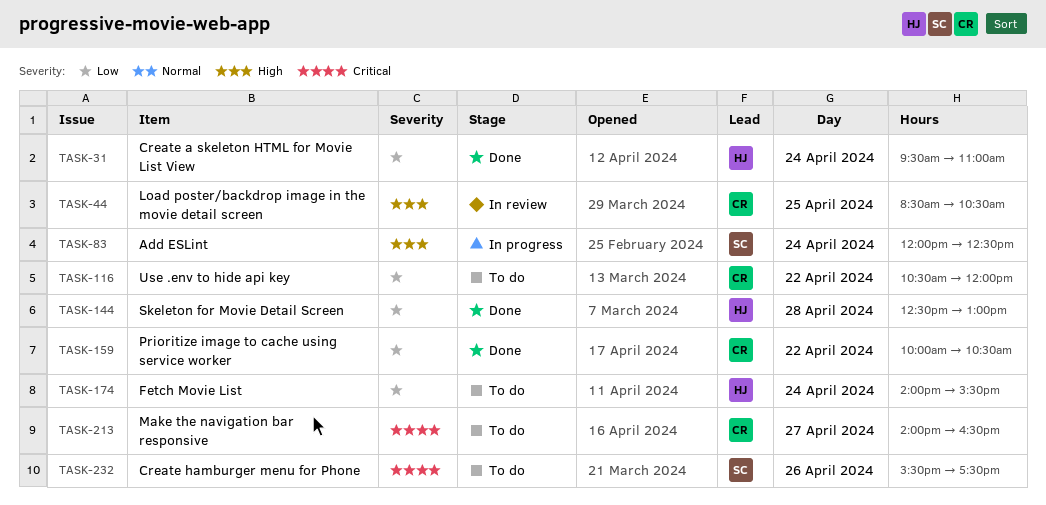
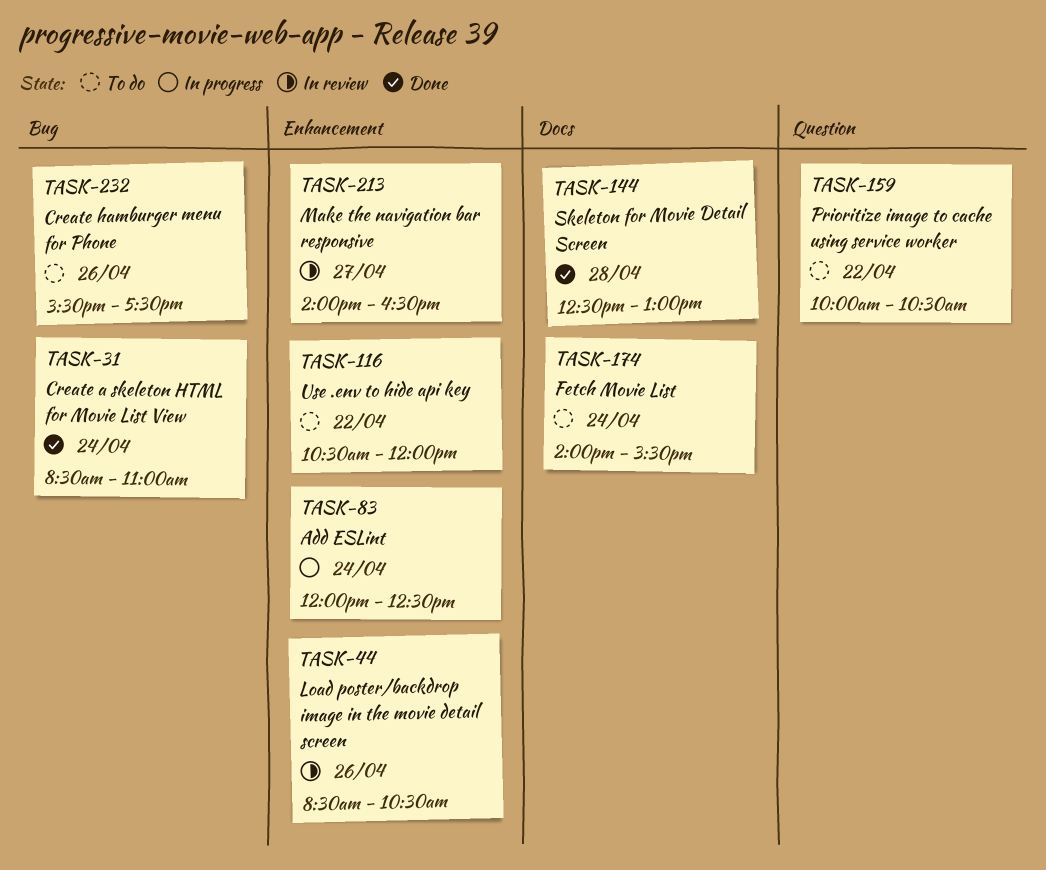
TASK-31, begins: 09:30 -> 08:30
TASK-44, day: Apr 25 -> Apr 26
TASK-159, status: Done -> To do
TASK-213, status: To do -> In review

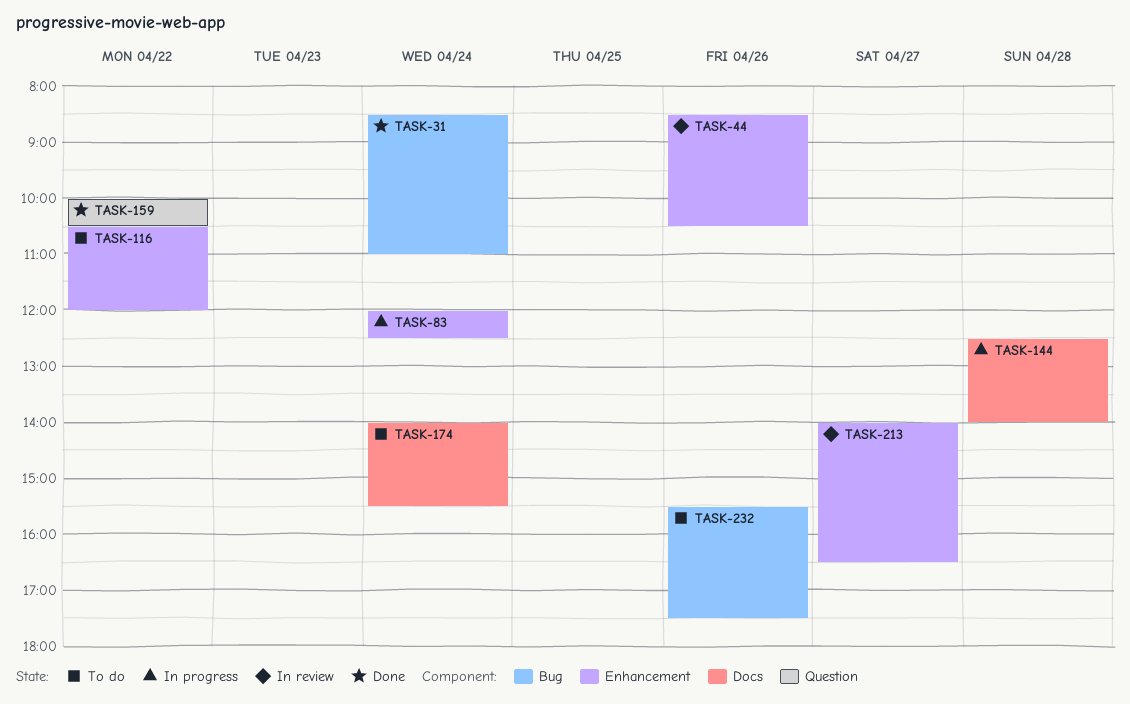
TASK-144, status: Done -> In progress
TASK-144, ends: 13:00 -> 14:00
TASK-159, status: To do -> Done

